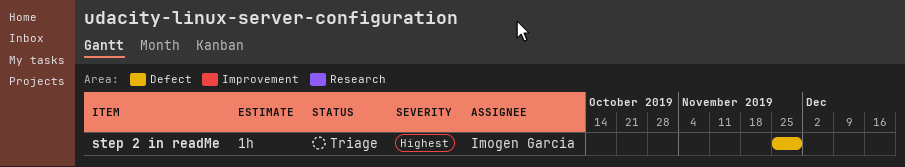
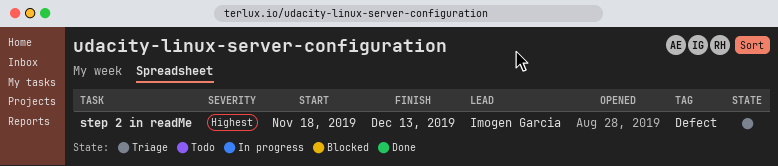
step 2 in readMe, start: Nov 25 -> Nov 18
step 2 in readMe, due: Nov 29 -> Dec 13

